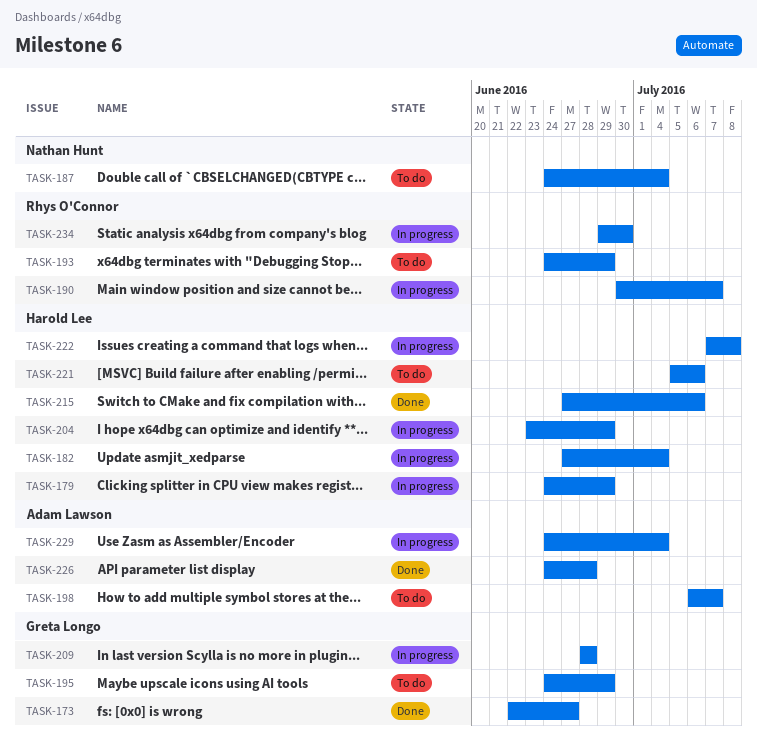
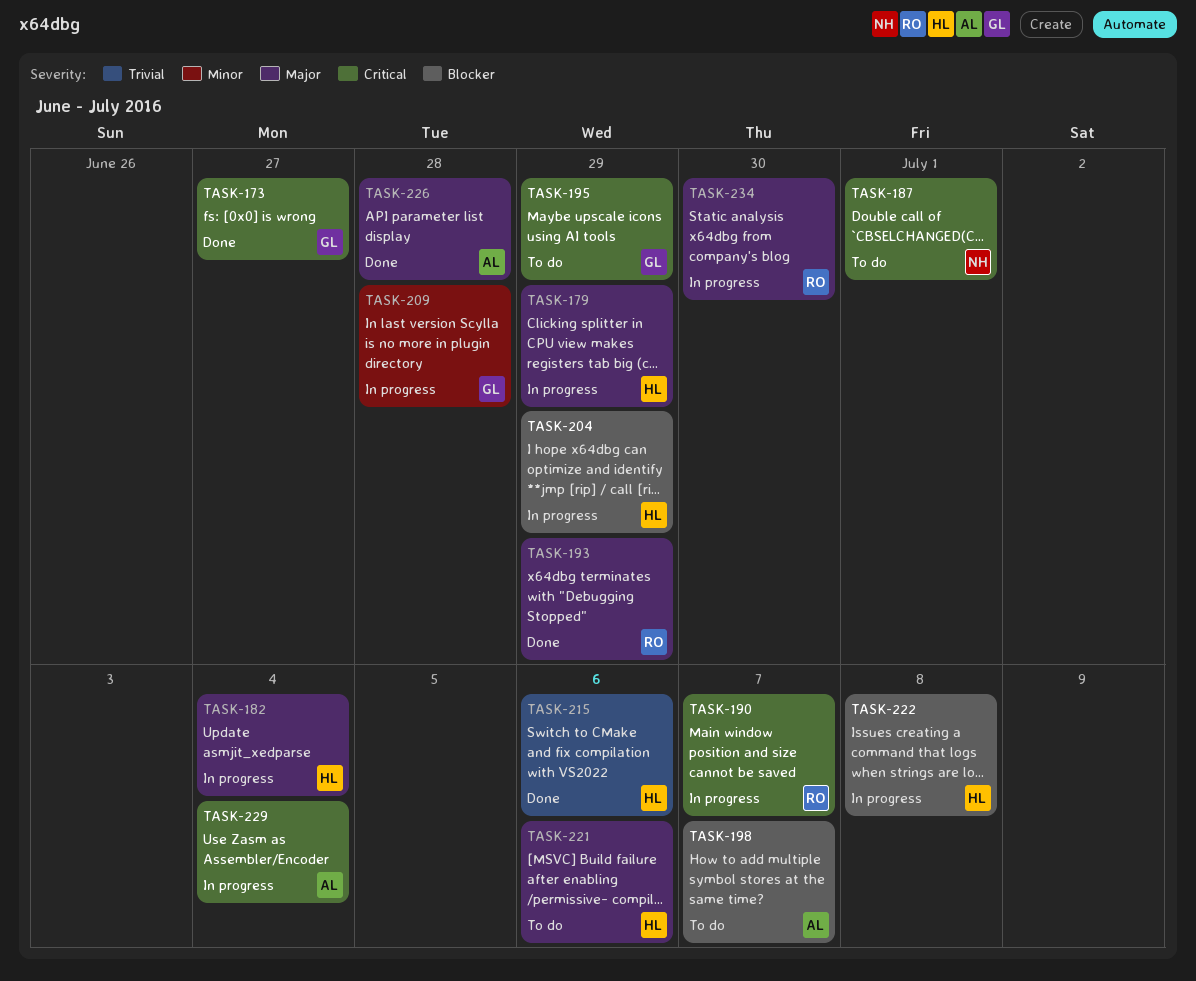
TASK-187, due: Jul 4 -> Jul 1
TASK-193, status: To do -> Done

